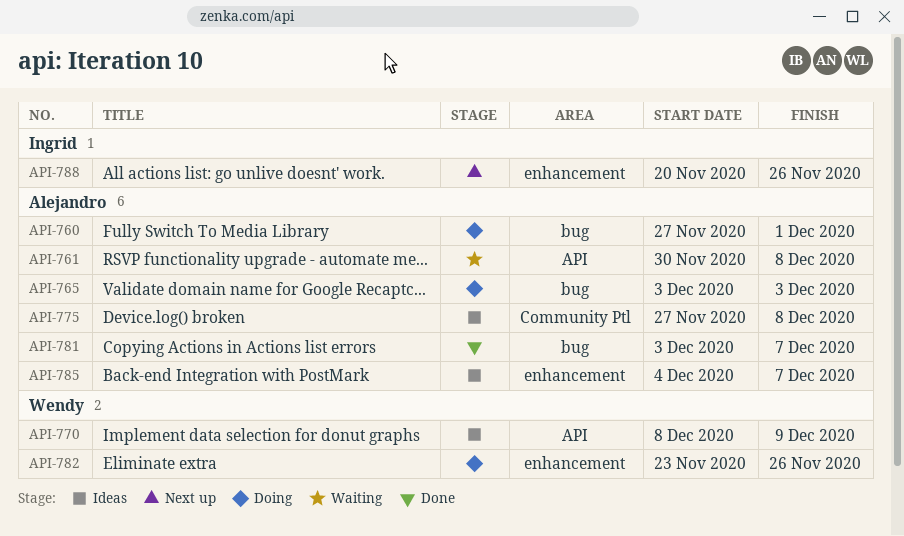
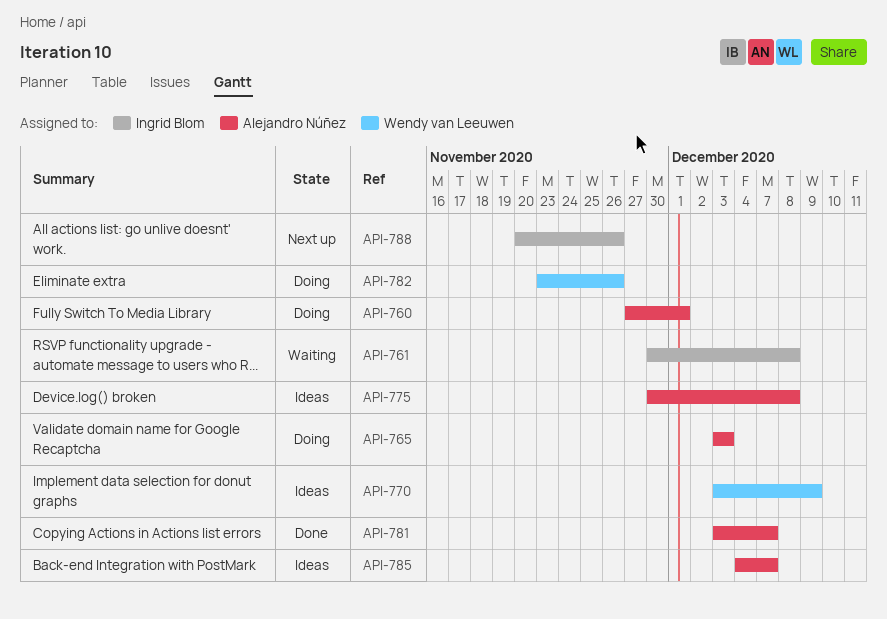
API-761, owner: Alejandro Núñez -> Ingrid Blom
API-770, start: Dec 8 -> Dec 3
API-775, start: Nov 27 -> Nov 30

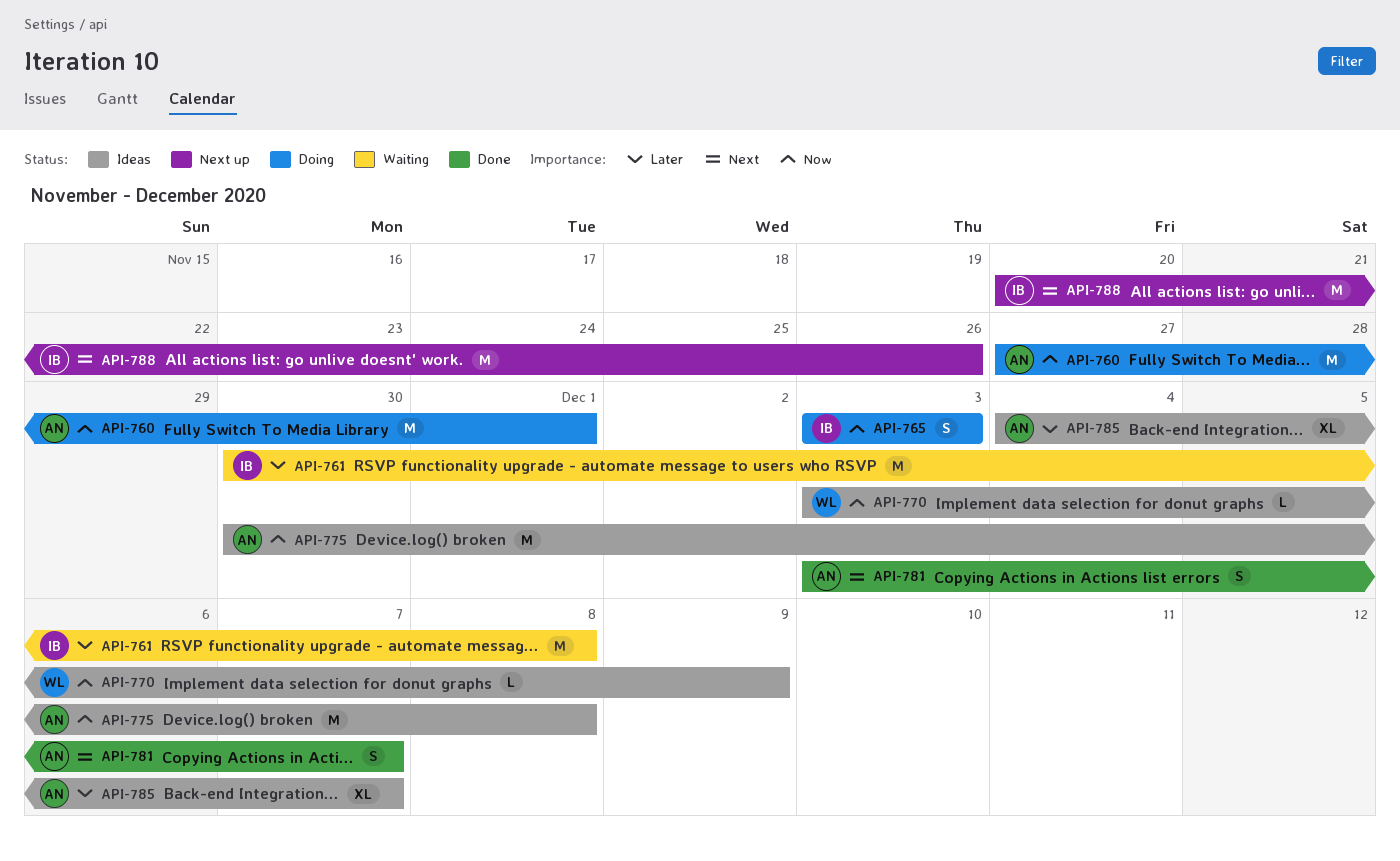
API-765, owner: Alejandro Núñez -> Ingrid Blom
API-782: present -> none

